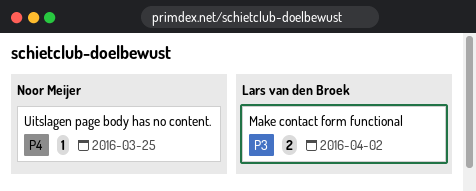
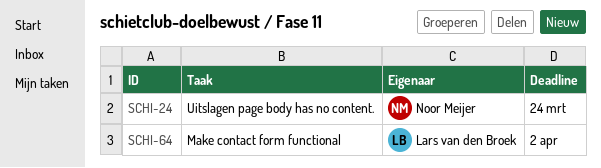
Uitslagen page body has no content., due: Mar 25 -> Mar 24

